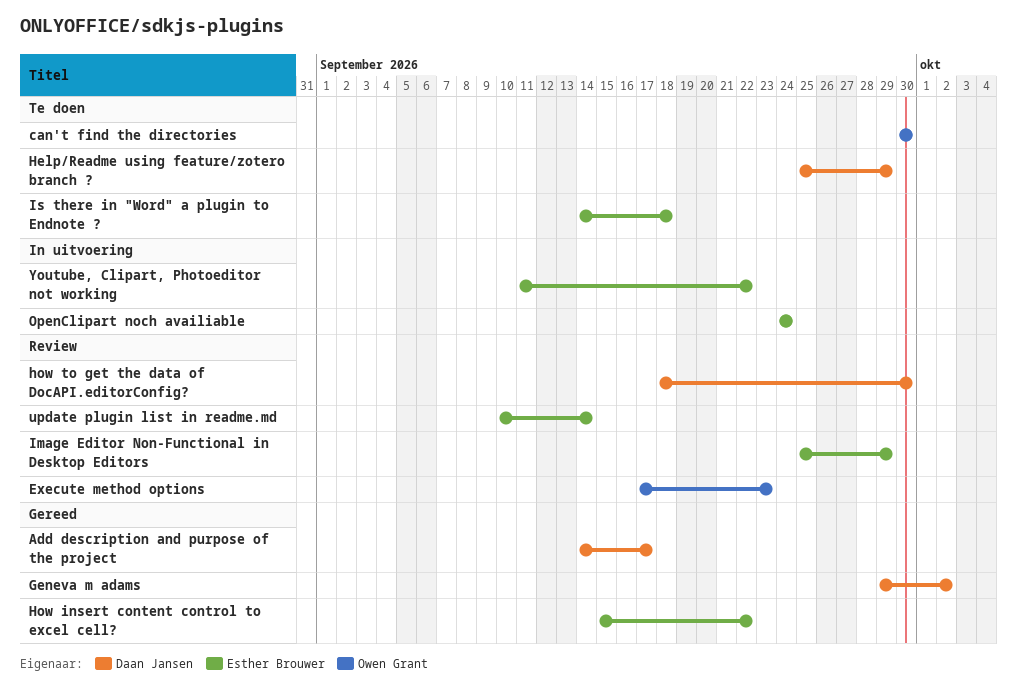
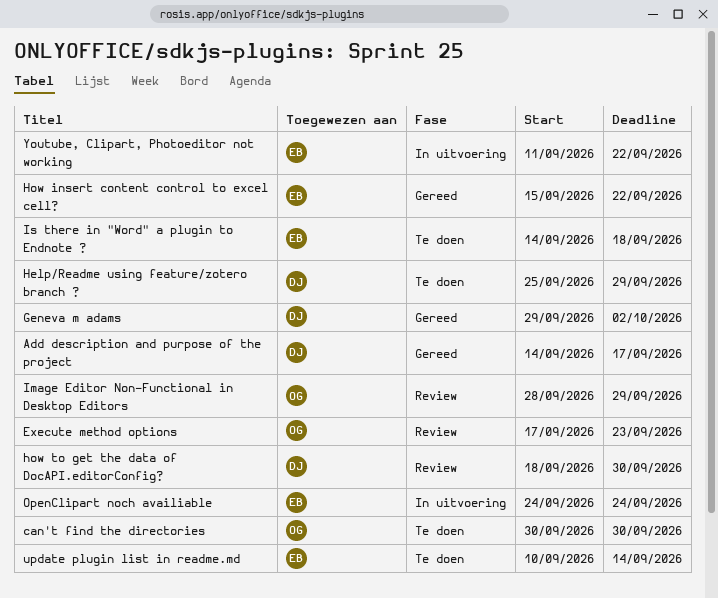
Image Editor Non-Functional in Desktop Editors, owner: Esther Brouwer -> Owen Grant
Image Editor Non-Functional in Desktop Editors, start: Sep 25 -> Sep 28
update plugin list in readme.md, status: Review -> Te doen

